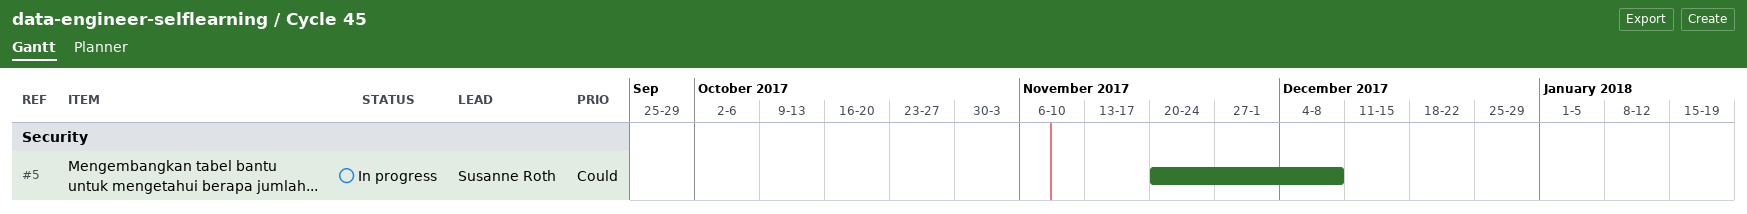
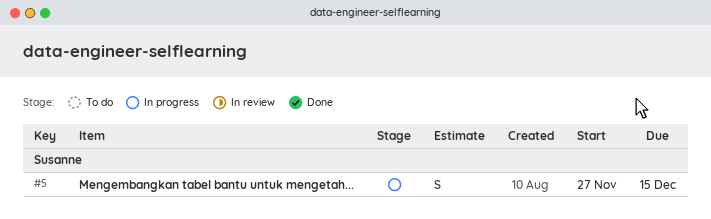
#5, start: Nov 20 -> Nov 27
#5, due: Dec 8 -> Dec 15

